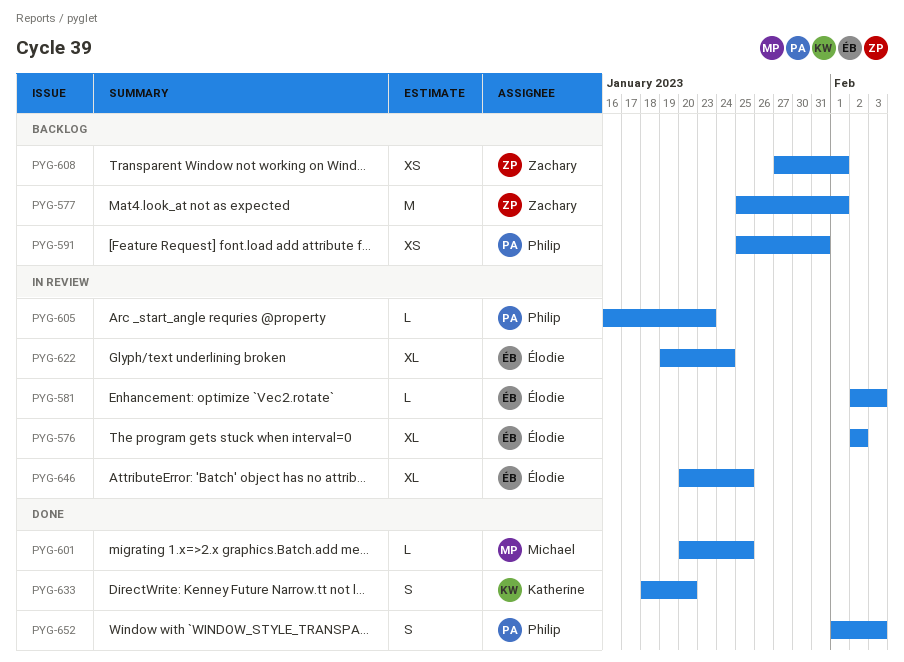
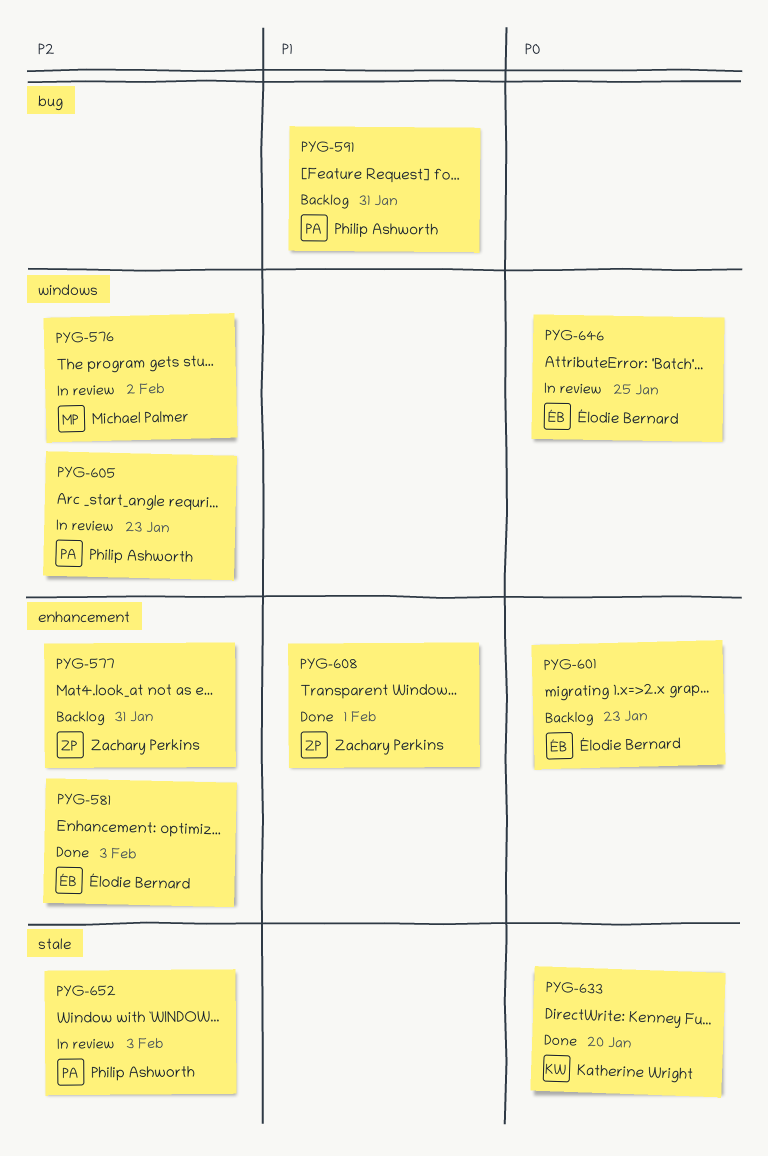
PYG-576, owner: Élodie Bernard -> Michael Palmer
PYG-577, due: Feb 1 -> Jan 31
PYG-581, status: In review -> Done
PYG-601, status: Done -> Backlog
PYG-601, owner: Michael Palmer -> Élodie Bernard
PYG-601, due: Jan 25 -> Jan 23
PYG-608, status: Backlog -> Done
PYG-622: present -> none
PYG-652, status: Done -> In review

